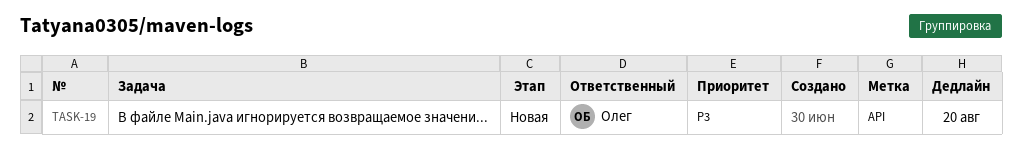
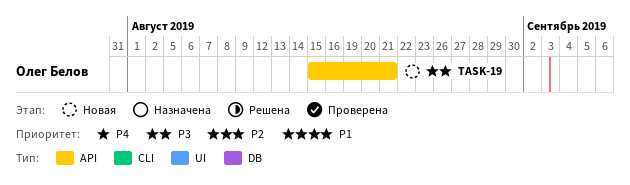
TASK-19, due: Aug 20 -> Aug 21

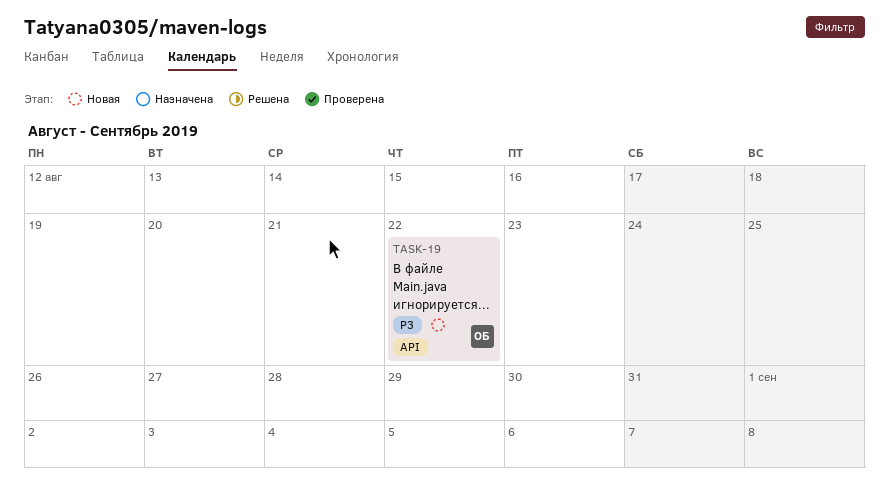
TASK-19, due: Aug 21 -> Aug 22

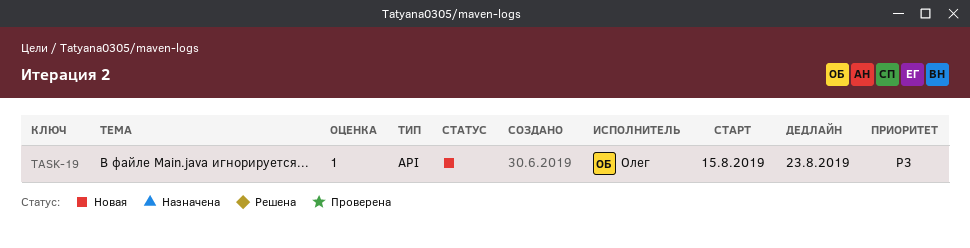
TASK-19, due: Aug 22 -> Aug 23

